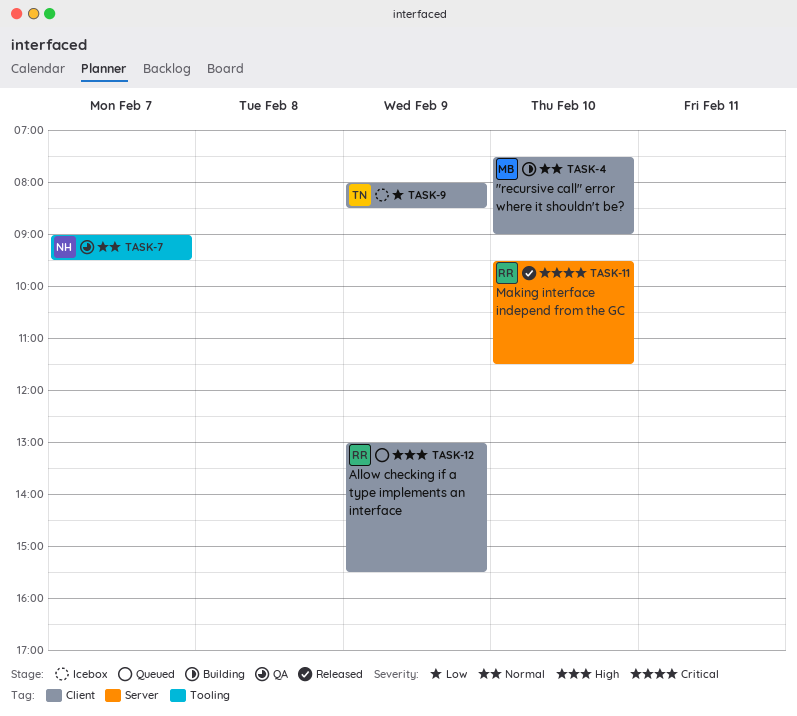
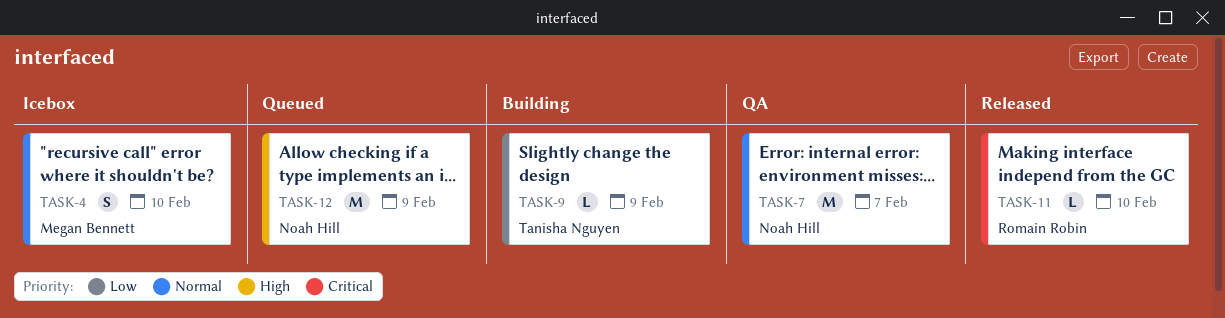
TASK-4, status: Building -> Icebox
TASK-9, status: Icebox -> Building
TASK-12, owner: Romain Robin -> Noah Hill

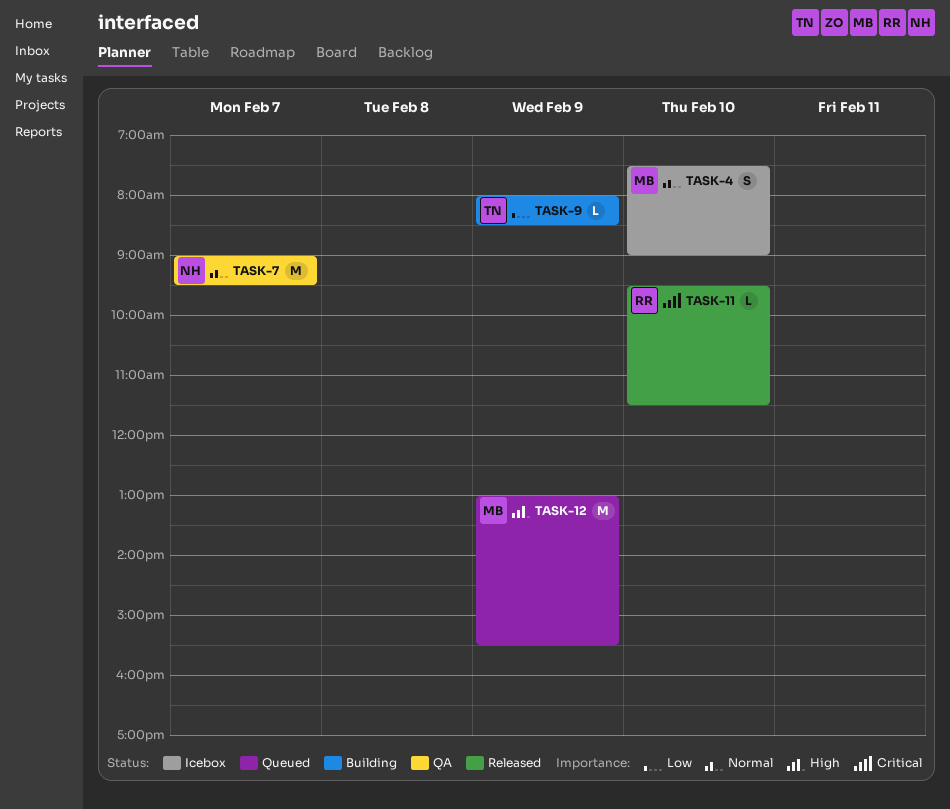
TASK-12, owner: Noah Hill -> Megan Bennett

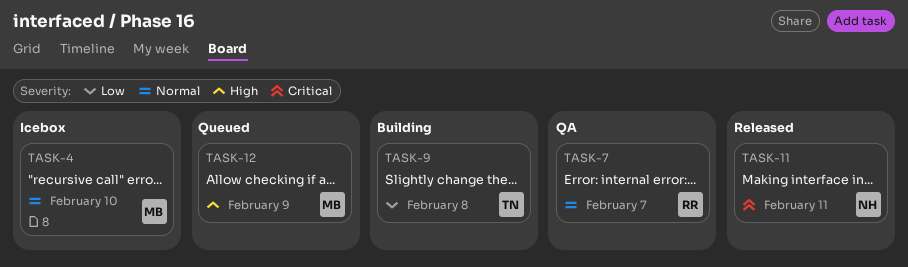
TASK-7, owner: NH -> RR
TASK-9, day: Feb 9 -> Feb 8
TASK-11, owner: RR -> NH
TASK-11, day: Feb 10 -> Feb 11

